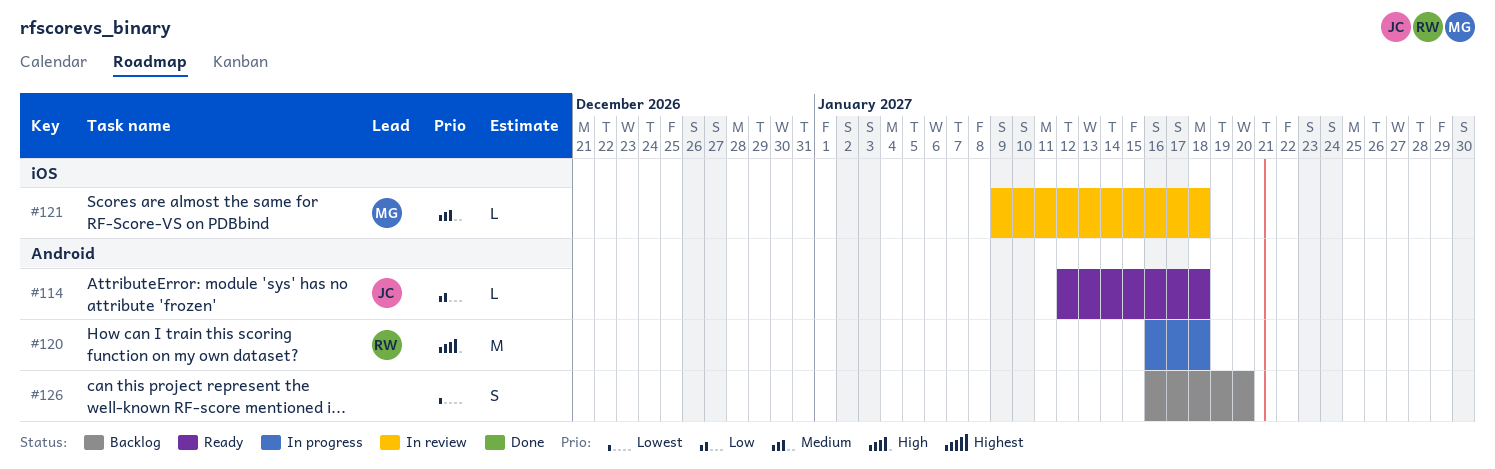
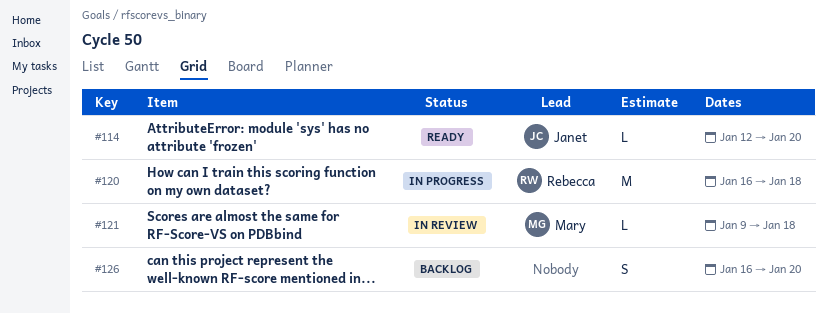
#114, due: Jan 18 -> Jan 20

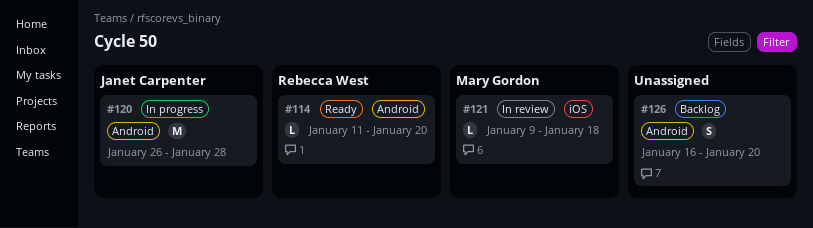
#114, owner: Janet Carpenter -> Rebecca West
#114, start: Jan 12 -> Jan 11
#120, owner: Rebecca West -> Janet Carpenter
#120, start: Jan 16 -> Jan 26
#120, due: Jan 18 -> Jan 28

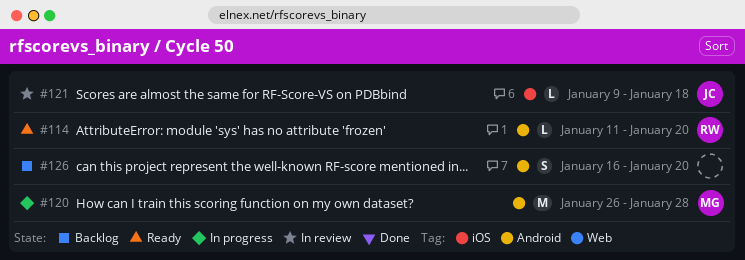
#120, owner: Janet Carpenter -> Mary Gordon
#121, owner: Mary Gordon -> Janet Carpenter

